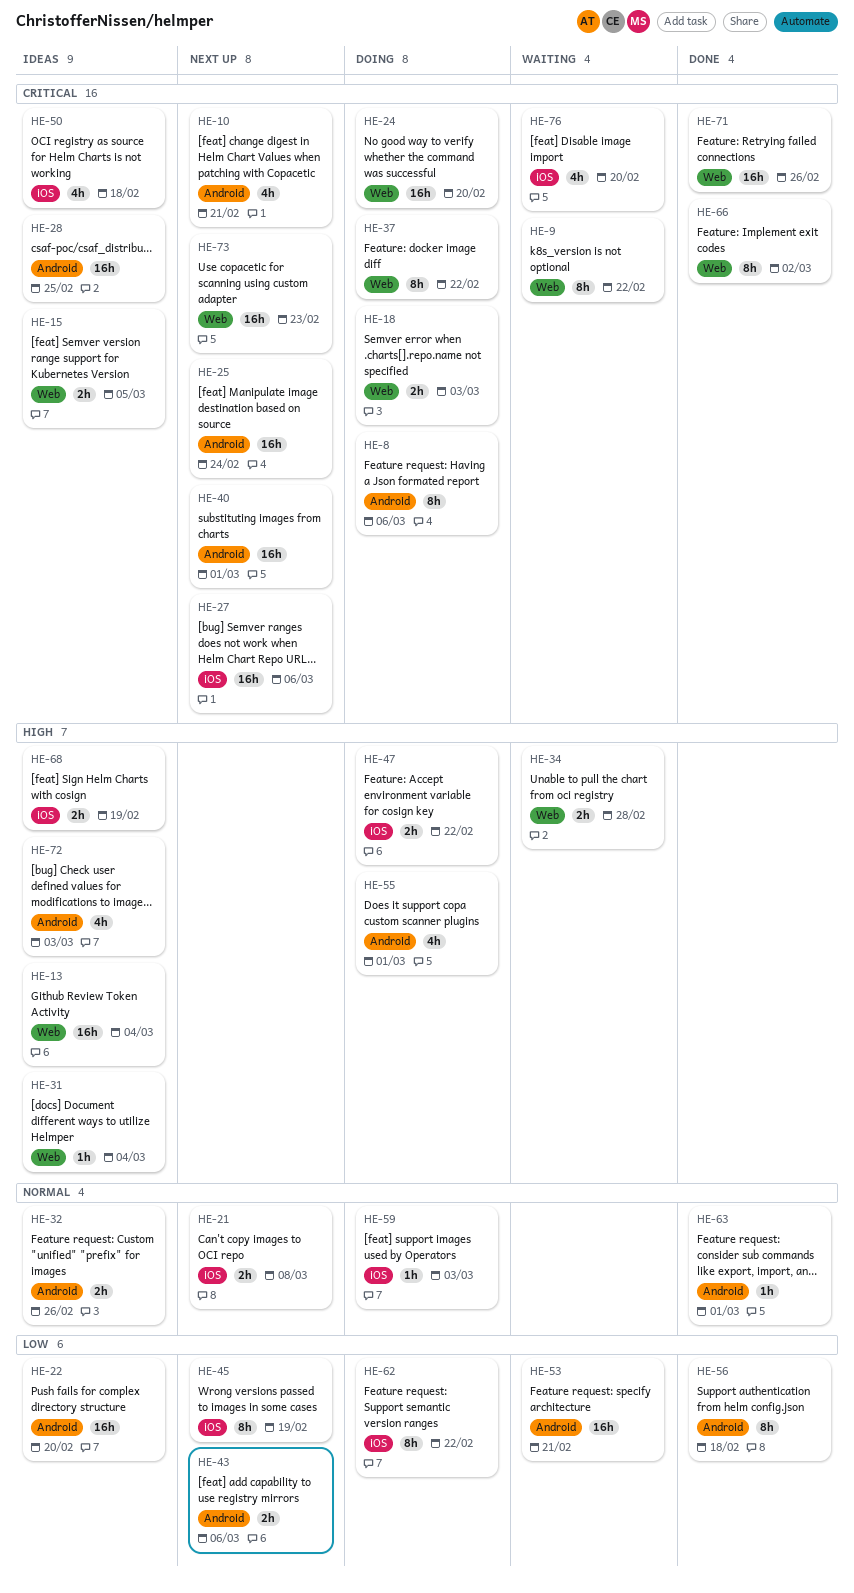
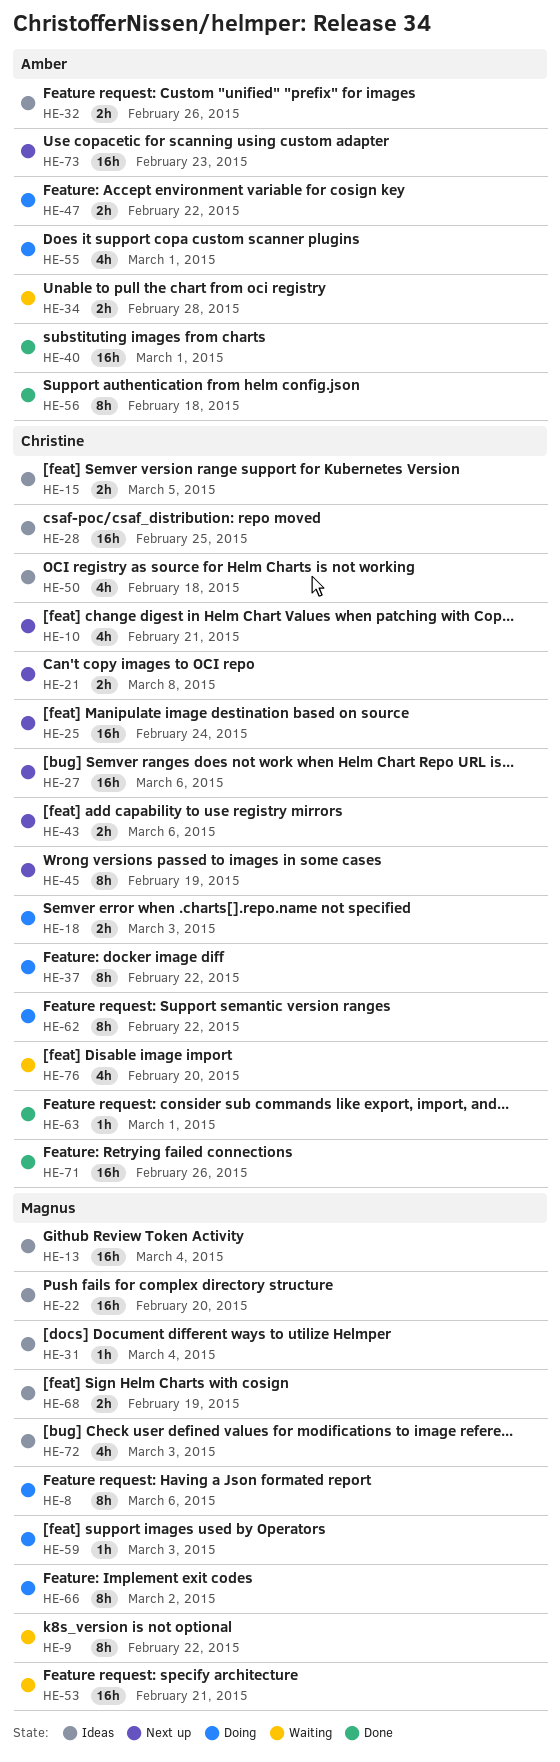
HE-24: present -> none
HE-40, status: Next up -> Done
HE-66, status: Done -> Doing

